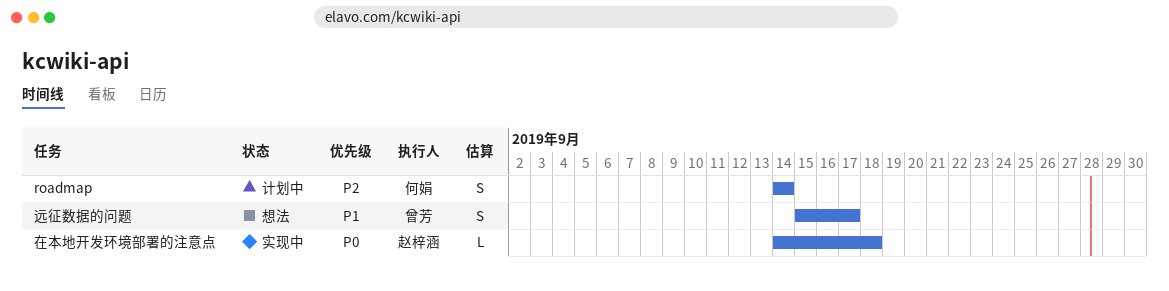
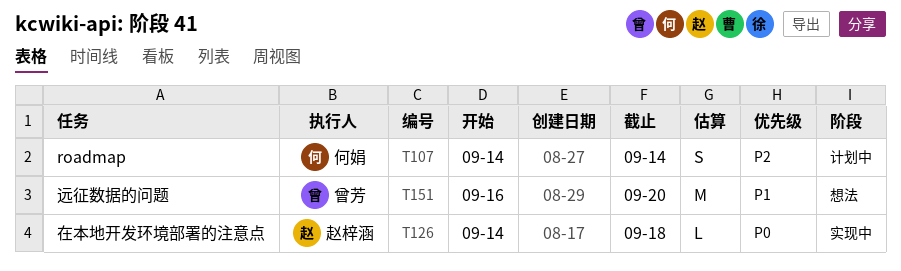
远征数据的问题, estimate: S -> M
远征数据的问题, start: Sep 15 -> Sep 16
远征数据的问题, due: Sep 17 -> Sep 20

